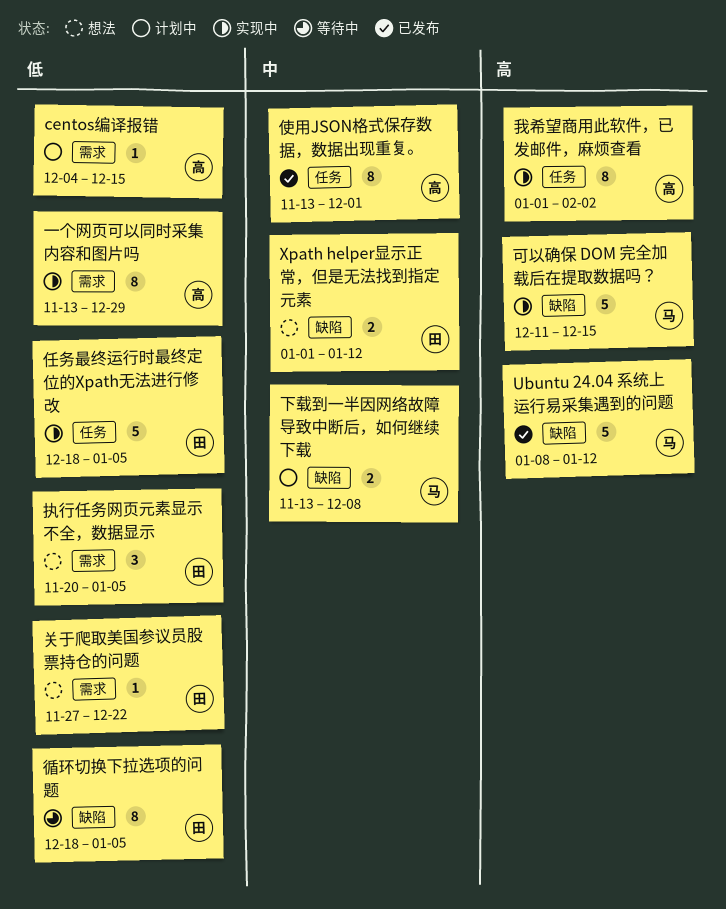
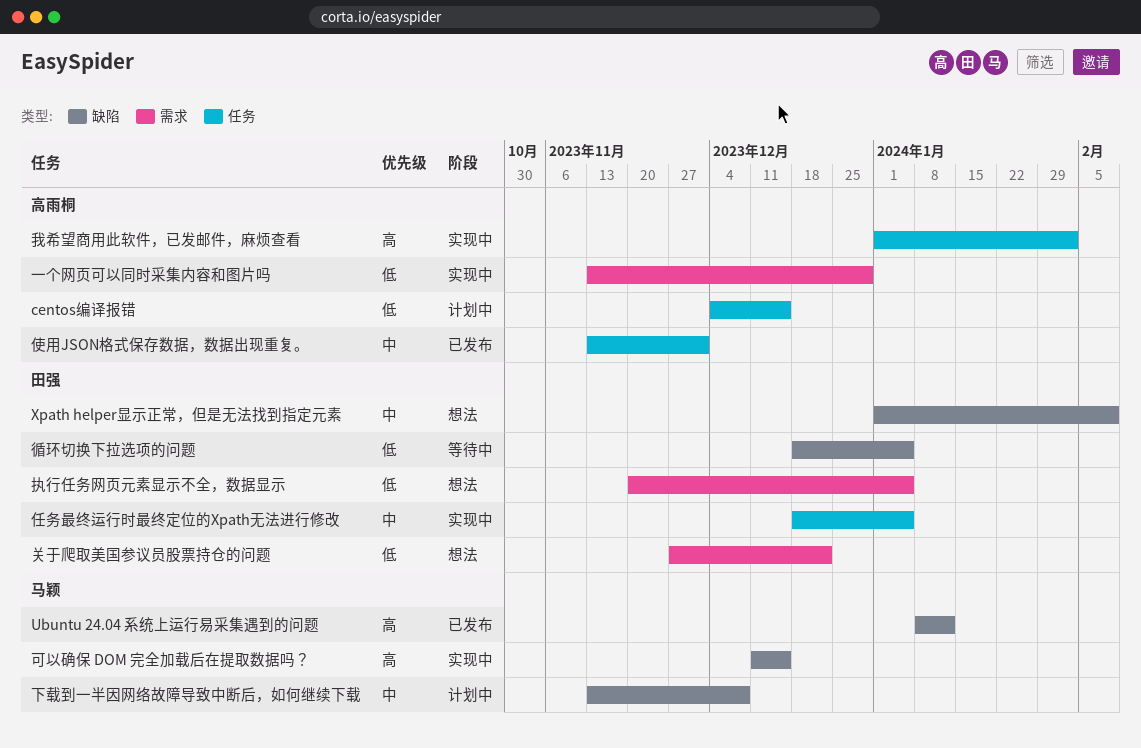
centos编译报错, label: 需求 -> 任务
Xpath helper显示正常，但是无法找到指定元素, due: Jan 12 -> Feb 9
任务最终运行时最终定位的Xpath无法进行修改, priority: 低 -> 中

